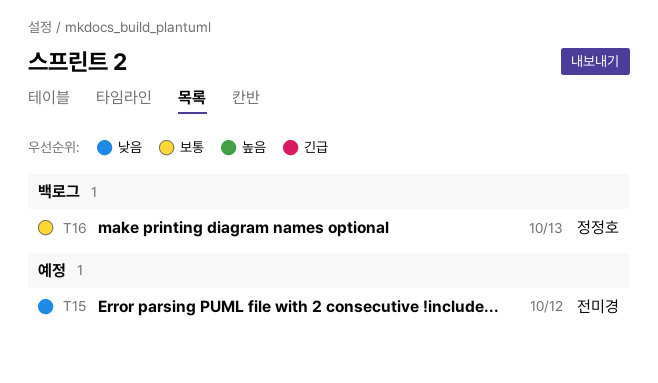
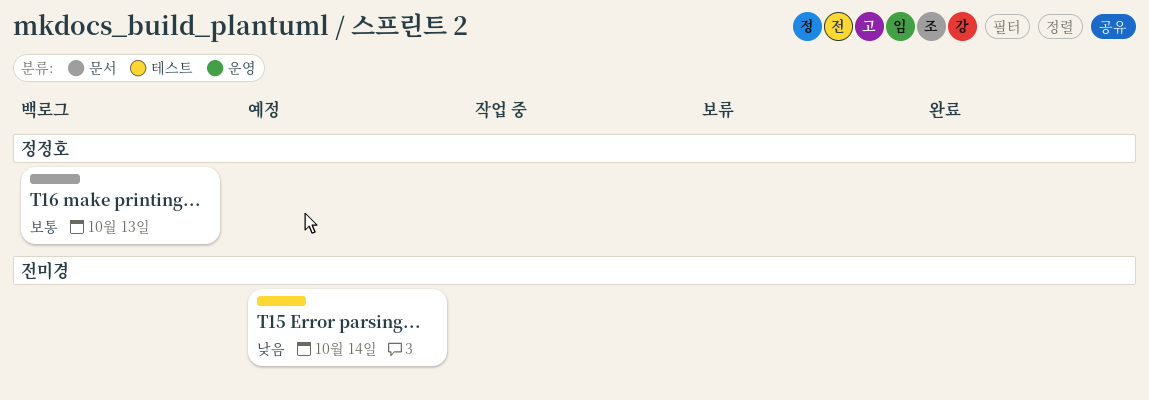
T15, due: Oct 12 -> Oct 14

